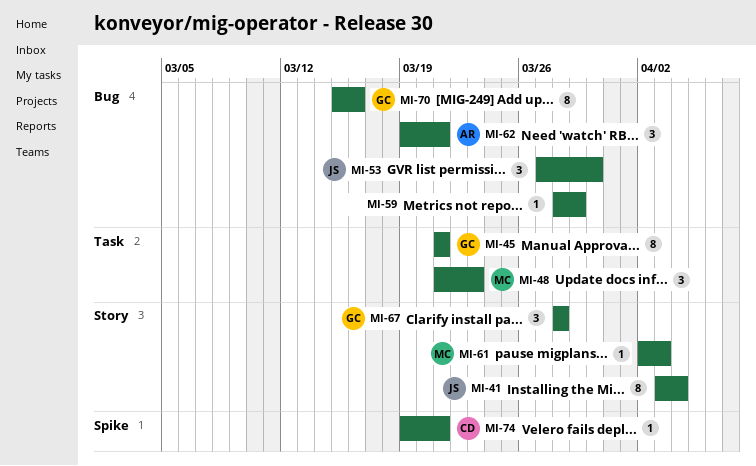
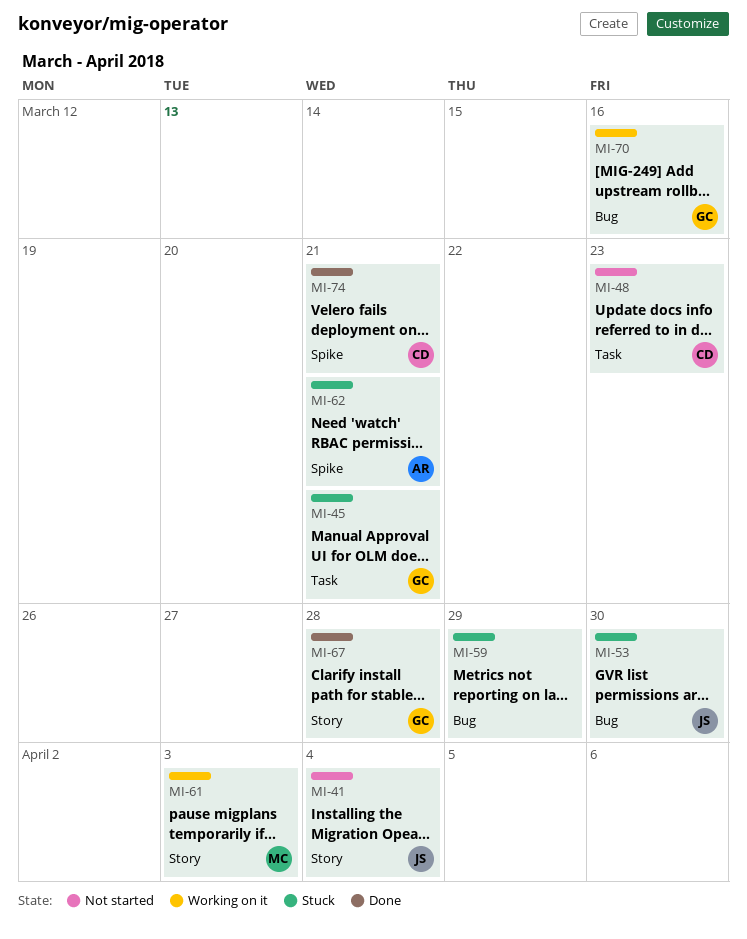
MI-48, owner: MC -> CD
MI-62, label: Bug -> Spike

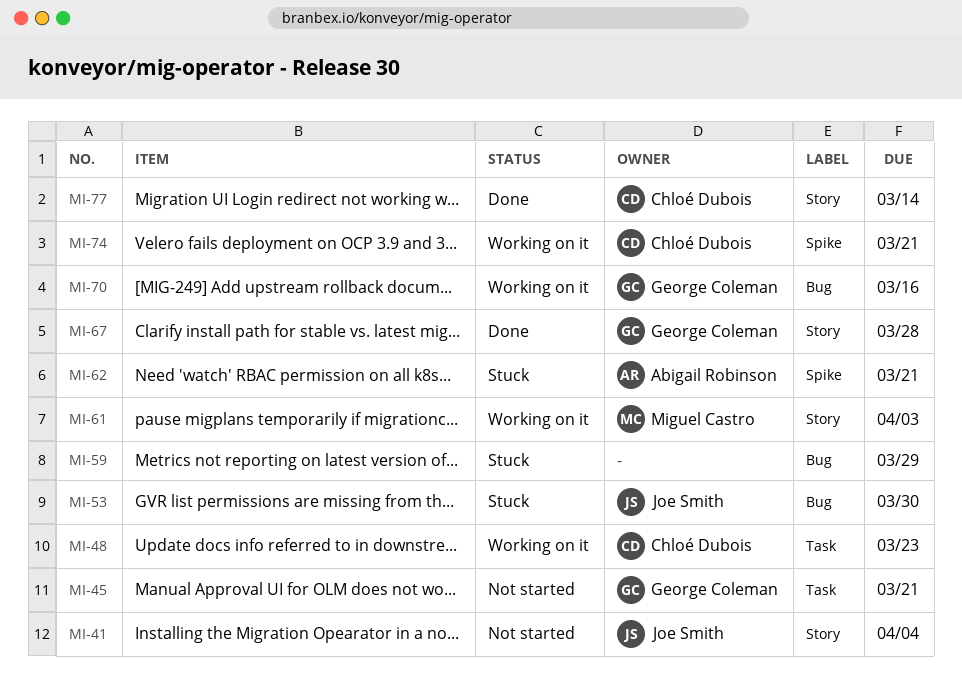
MI-45, status: Stuck -> Not started
MI-48, status: Not started -> Working on it
MI-74, status: Done -> Working on it
MI-77: none -> present

